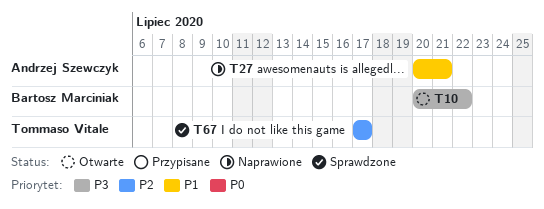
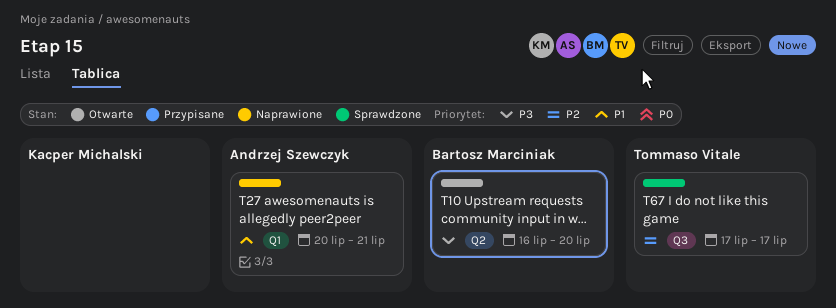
T10, start: Jul 20 -> Jul 16
T10, due: Jul 22 -> Jul 20

